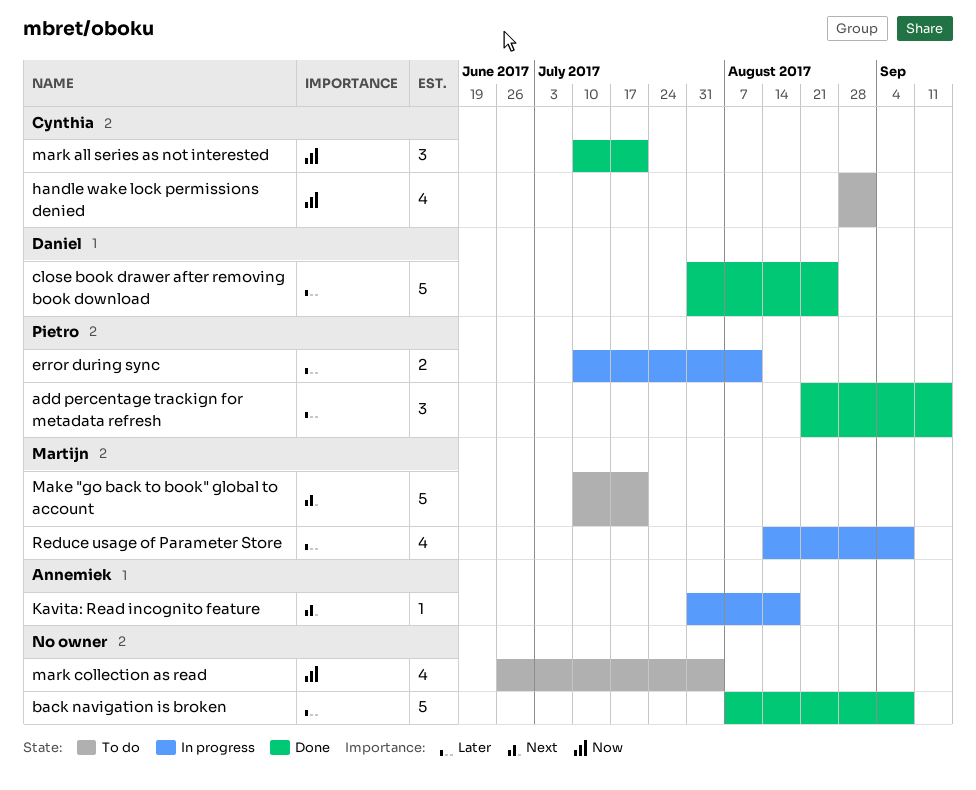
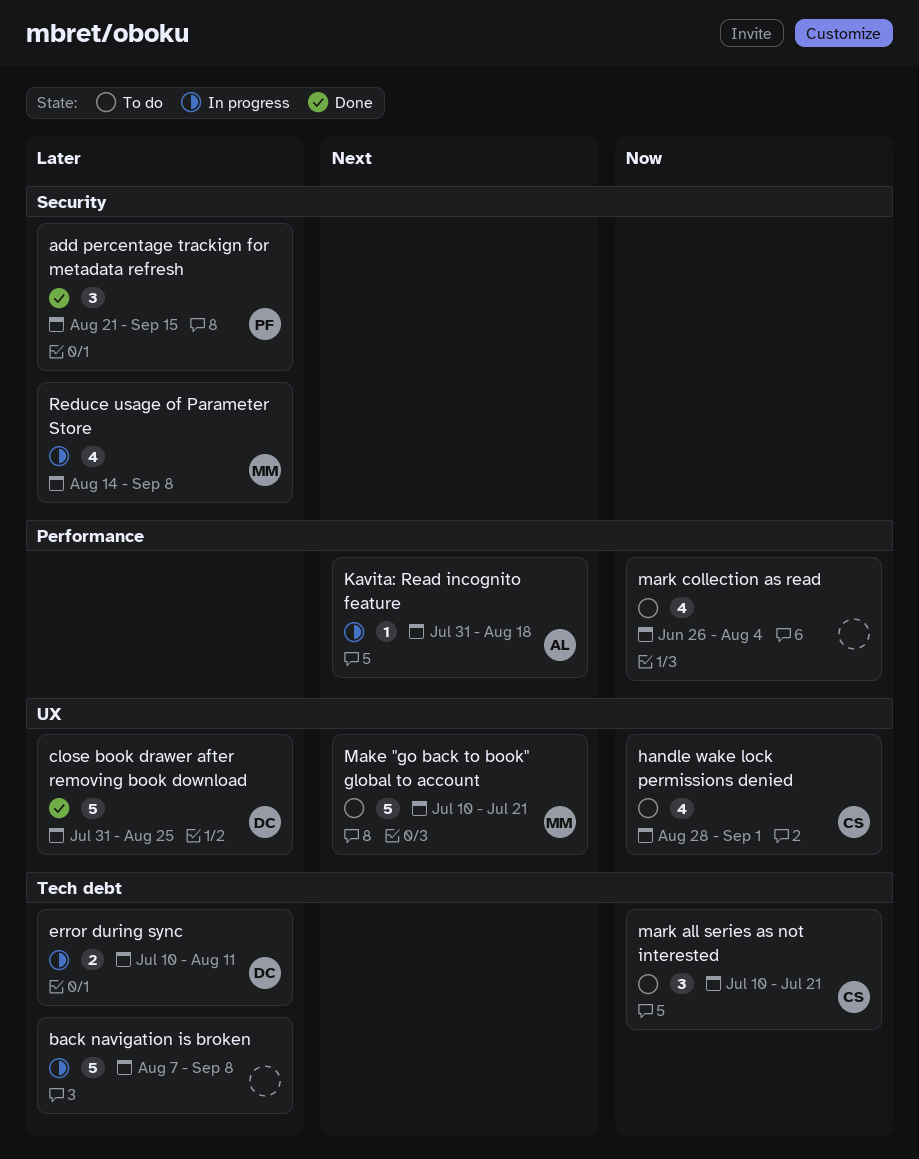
back navigation is broken, status: Done -> In progress
error during sync, owner: Pietro -> Daniel
mark all series as not interested, status: Done -> To do

